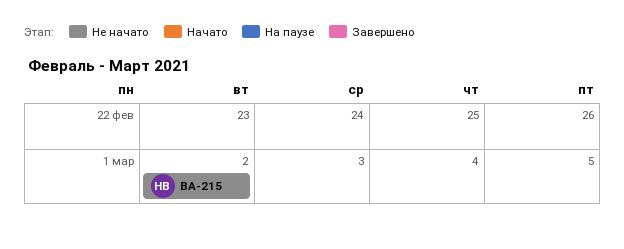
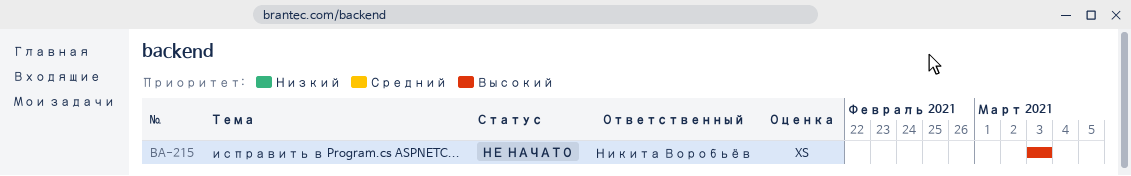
BA-215, start: Mar 2 -> Mar 3
BA-215, due: Mar 2 -> Mar 3

